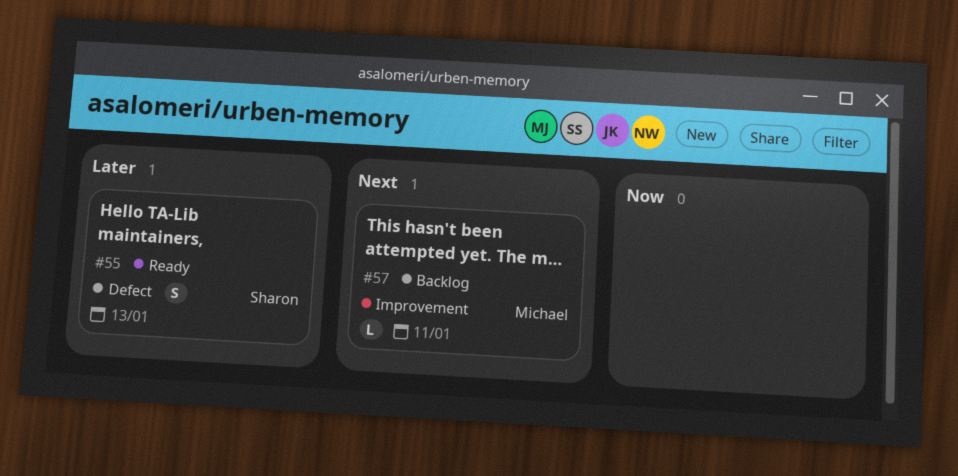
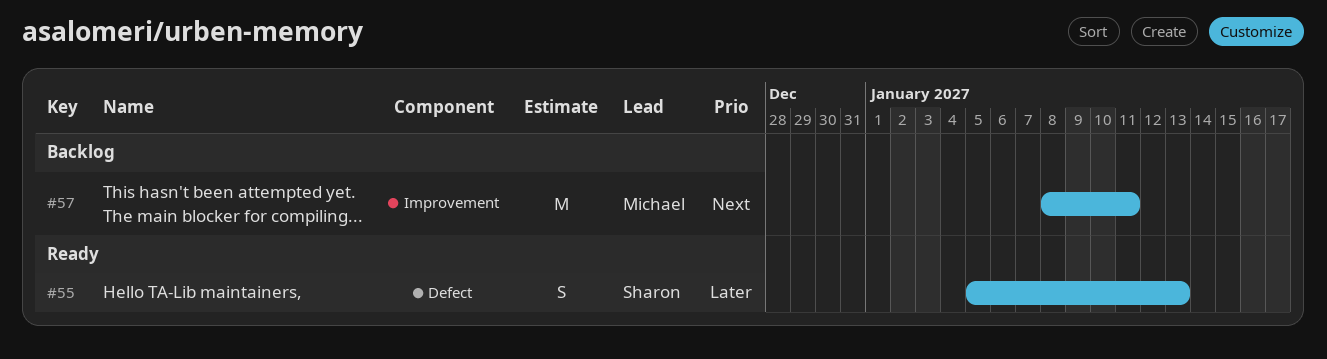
#57, estimate: L -> M

